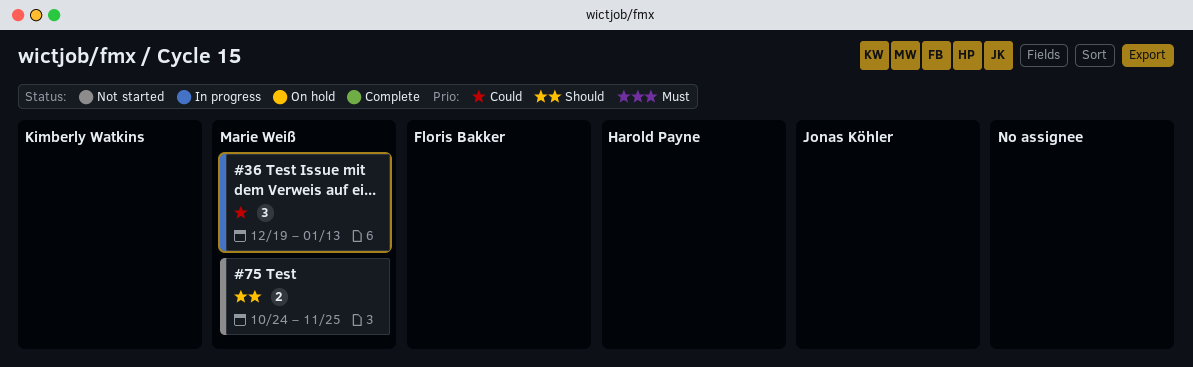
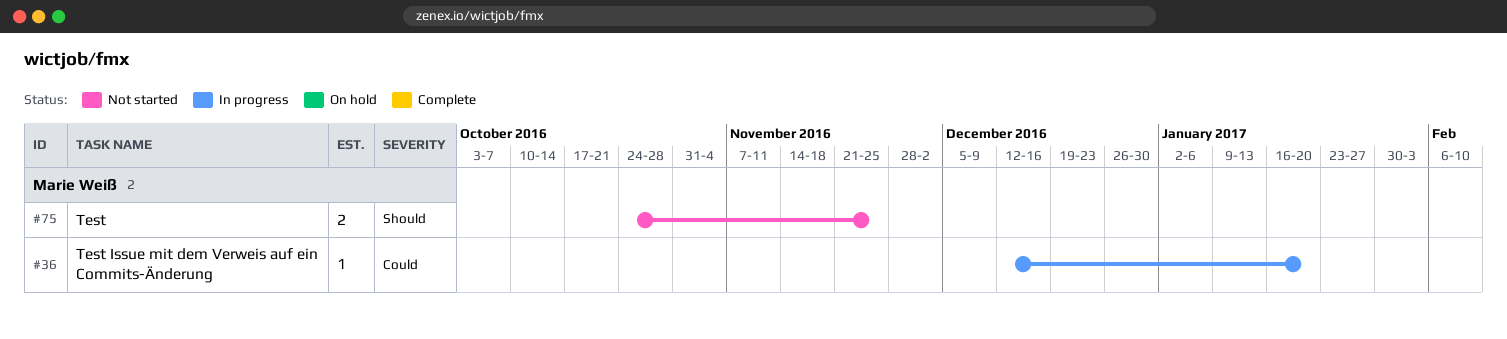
#36, estimate: 3 -> 1
#36, start: Dec 19 -> Dec 12
#36, due: Jan 13 -> Jan 20

